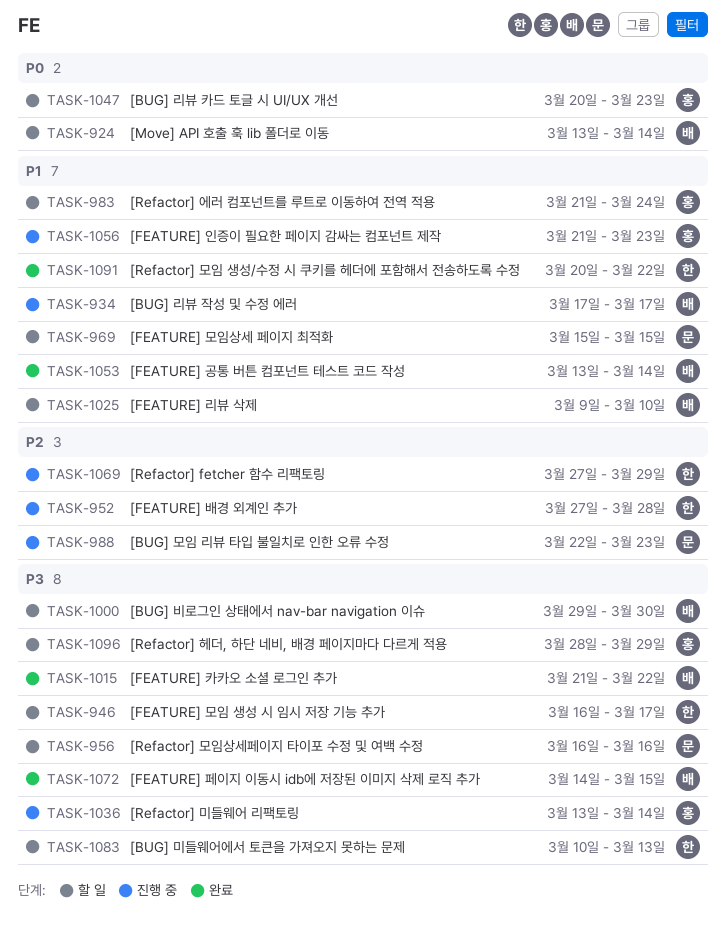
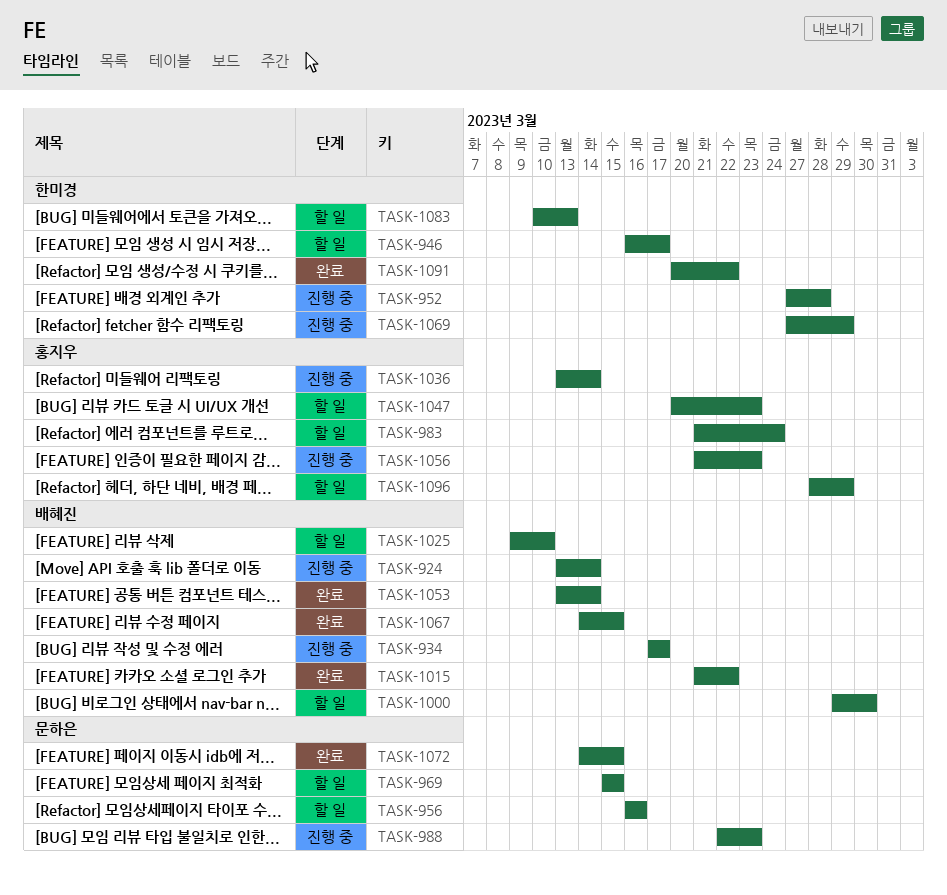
TASK-924, status: 할 일 -> 진행 중
TASK-1067: none -> present
TASK-1072, owner: 배혜진 -> 문하은

